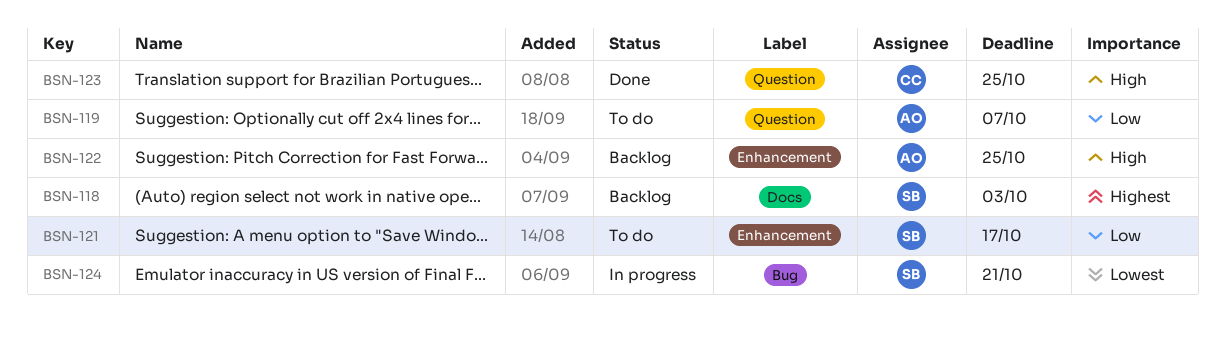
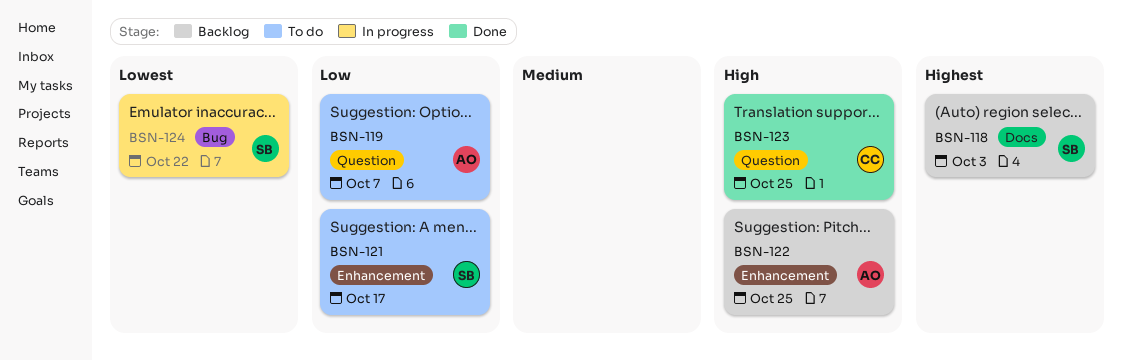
BSN-124, due: Oct 21 -> Oct 22

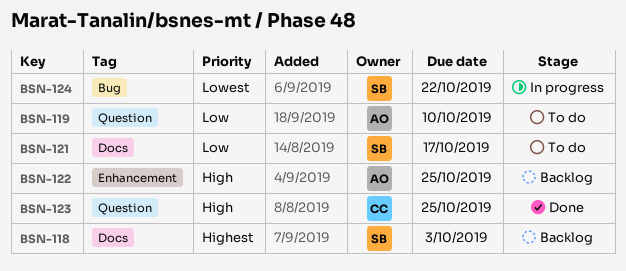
BSN-119, due: Oct 7 -> Oct 10
BSN-121, label: Enhancement -> Docs

